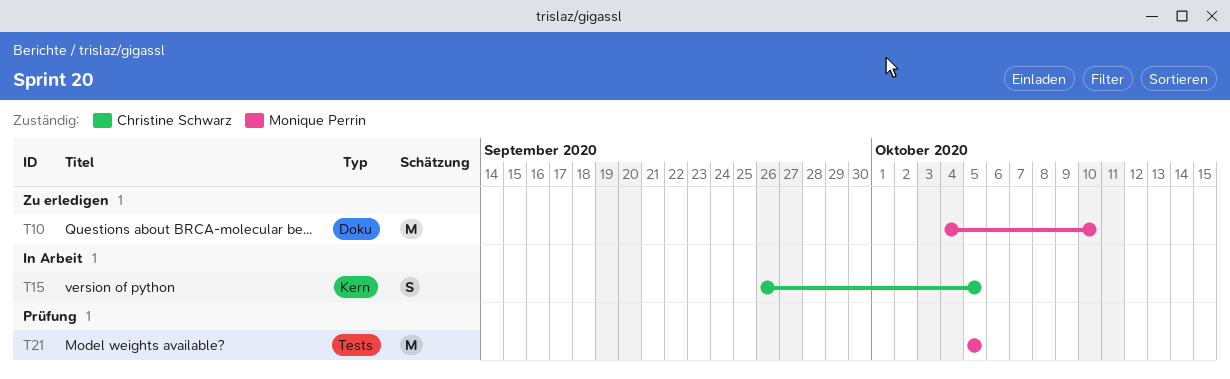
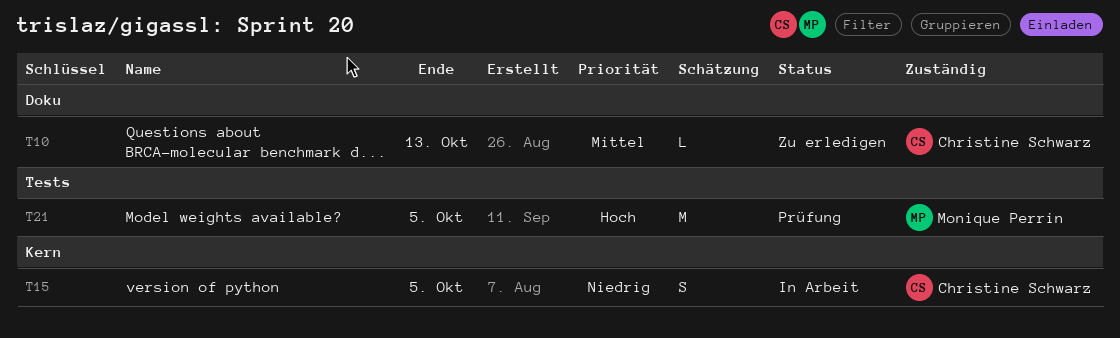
T10, owner: Monique Perrin -> Christine Schwarz
T10, estimate: M -> L
T10, due: Oct 10 -> Oct 13

